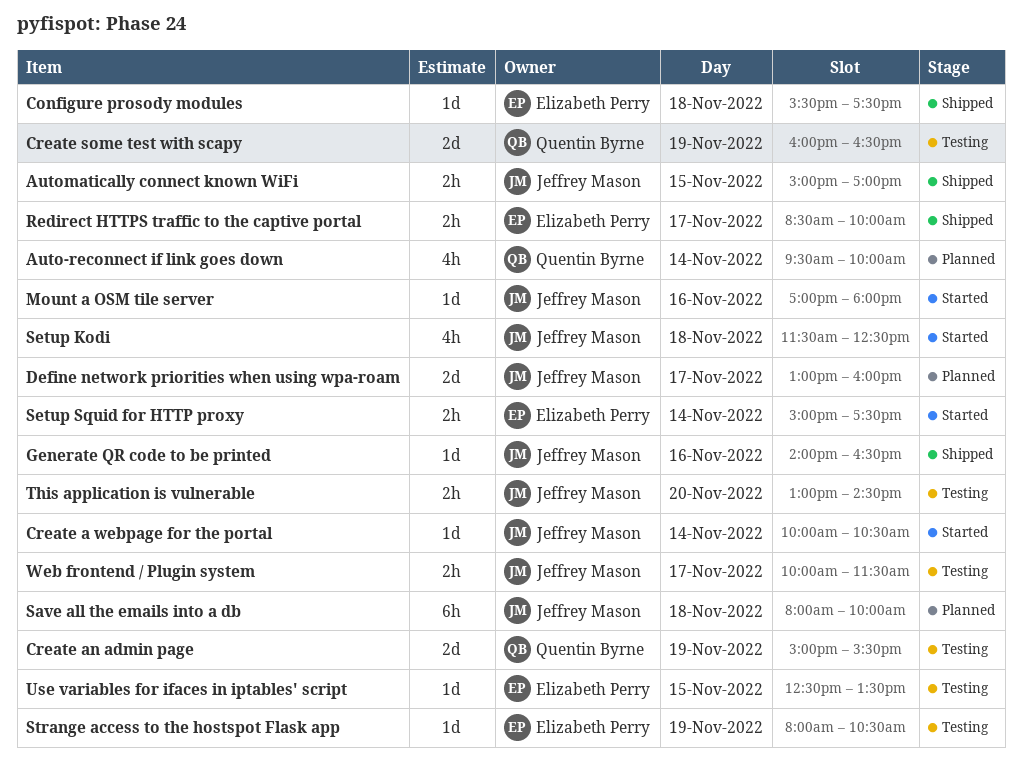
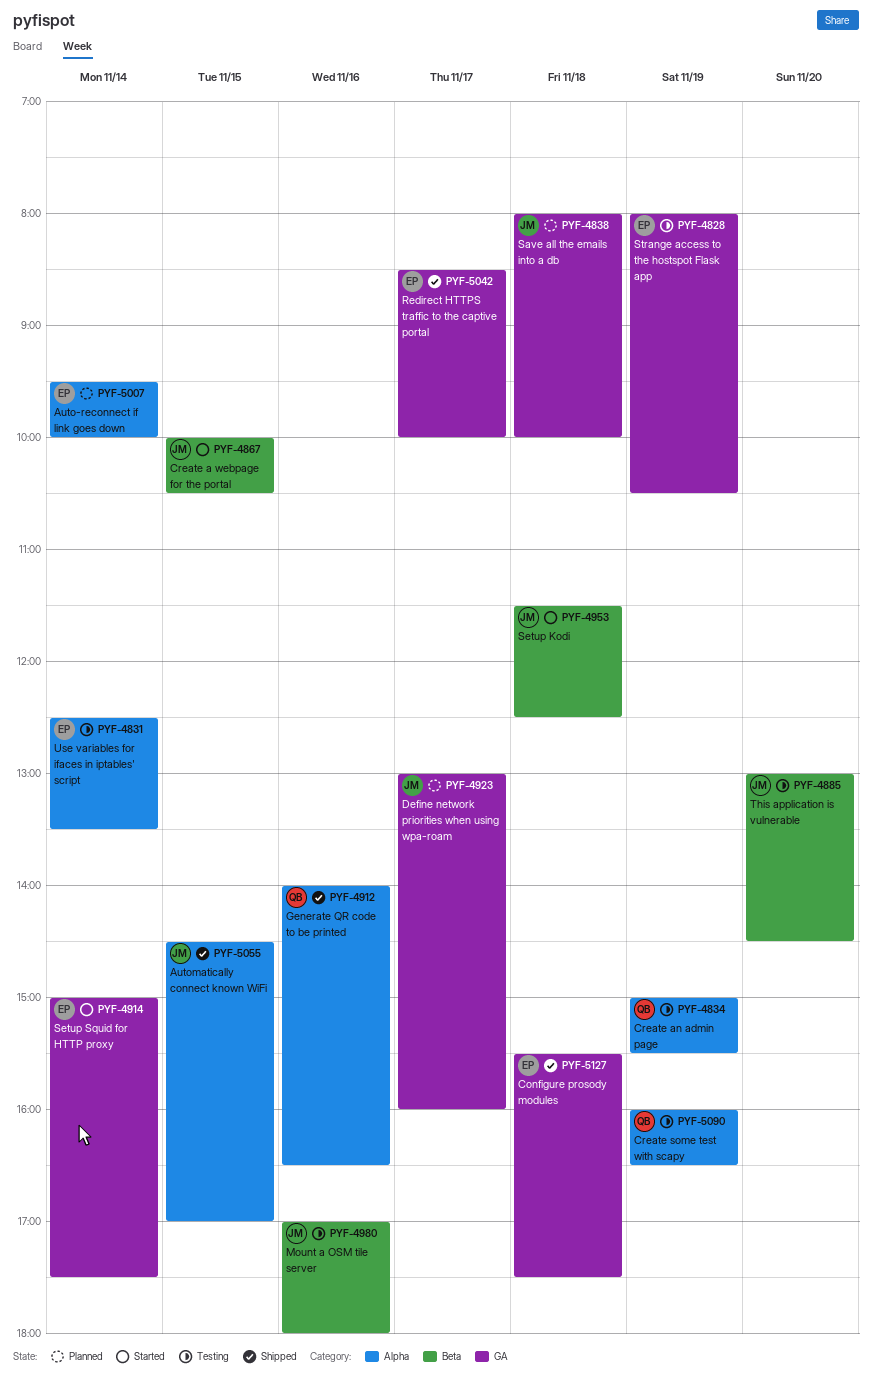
Auto-reconnect if link goes down, owner: Quentin Byrne -> Elizabeth Perry
Automatically connect known WiFi, begins: 15:00 -> 14:30
Create a webpage for the portal, day: Nov 14 -> Nov 15
Generate QR code to be printed, owner: Jeffrey Mason -> Quentin Byrne
Mount a OSM tile server, status: Started -> Testing
Use variables for ifaces in iptables' script, day: Nov 15 -> Nov 14
Web frontend / Plugin system: present -> none

